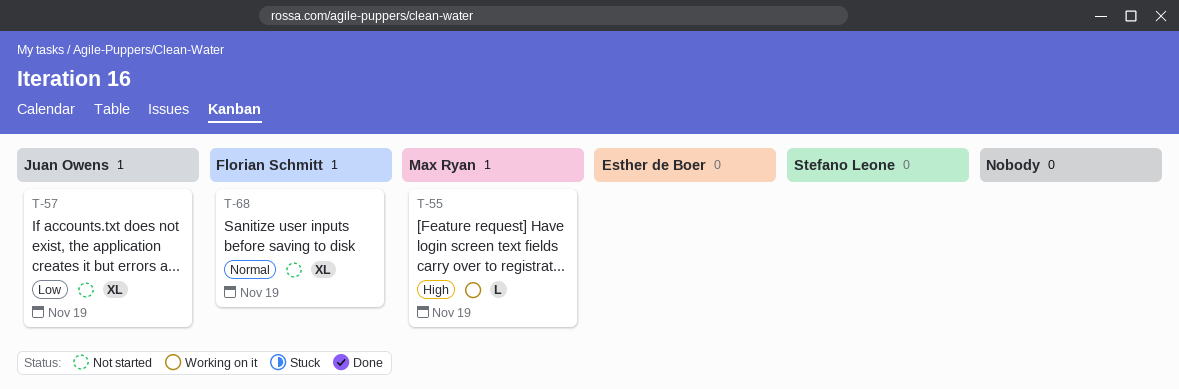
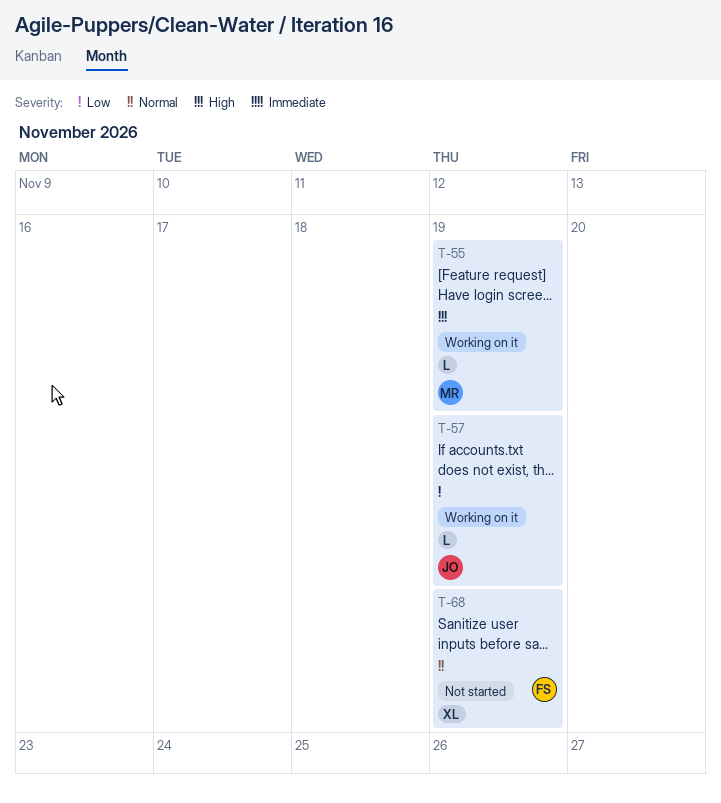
T-57, status: Not started -> Working on it
T-57, estimate: XL -> L

